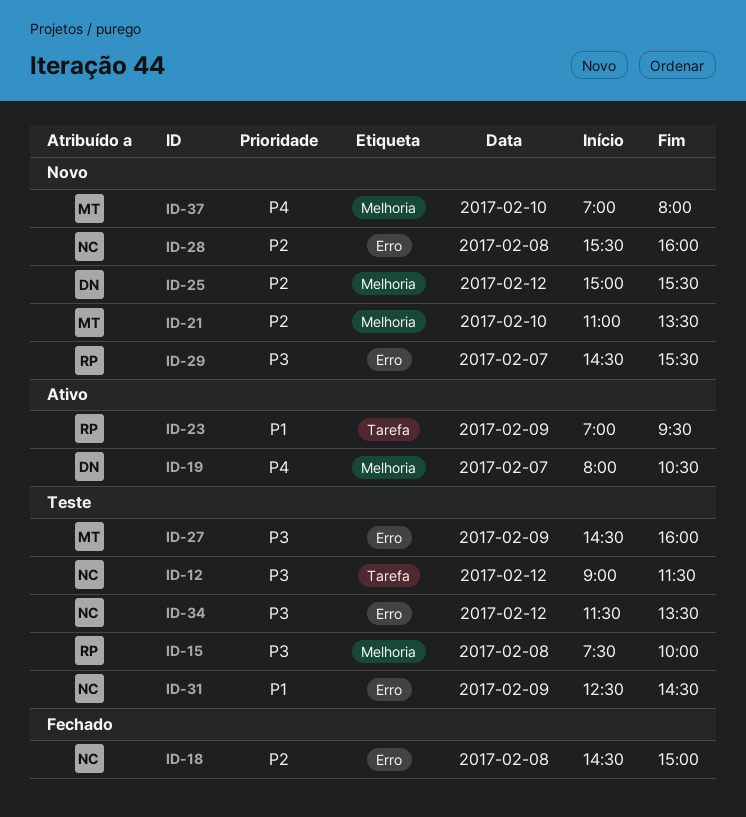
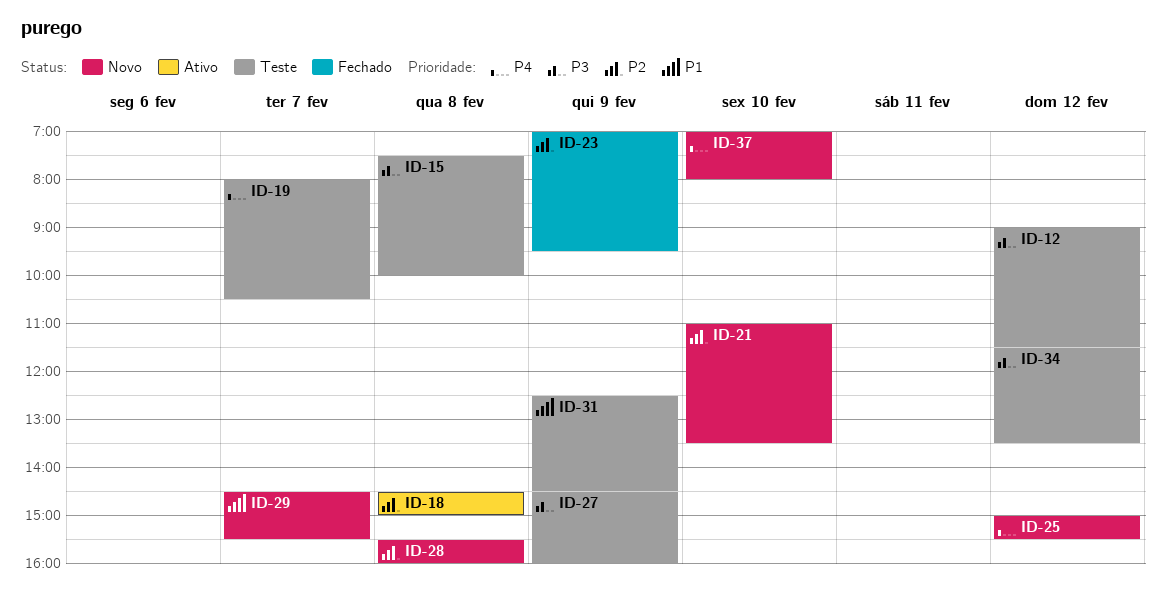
ID-18, status: Fechado -> Ativo
ID-19, status: Ativo -> Teste
ID-23, status: Ativo -> Fechado
ID-23, priority: P1 -> P2
ID-25, priority: P2 -> P4
ID-29, priority: P3 -> P1

